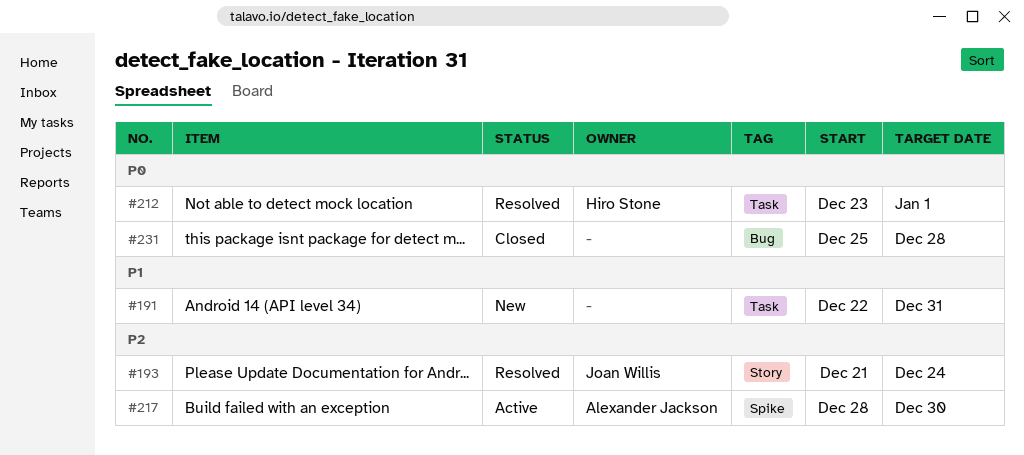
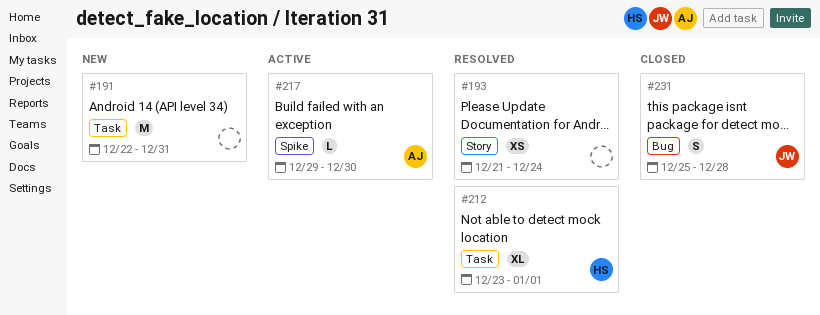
#193, owner: Joan Willis -> none
#217, start: Dec 28 -> Dec 29
#231, owner: none -> Joan Willis

